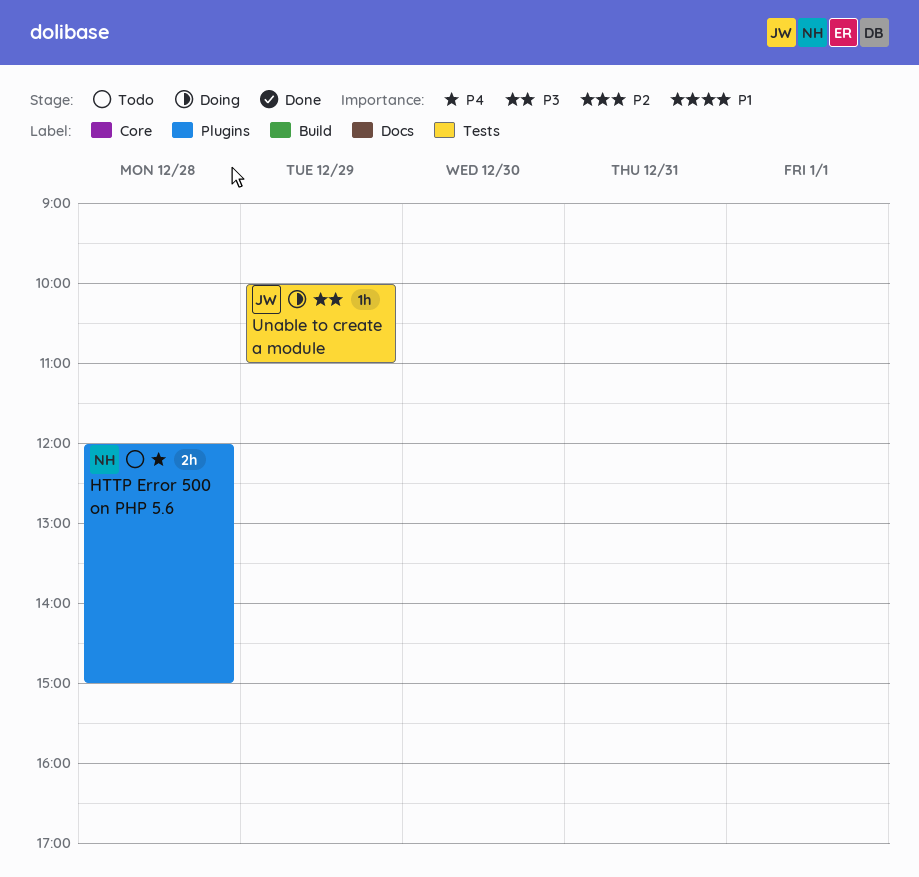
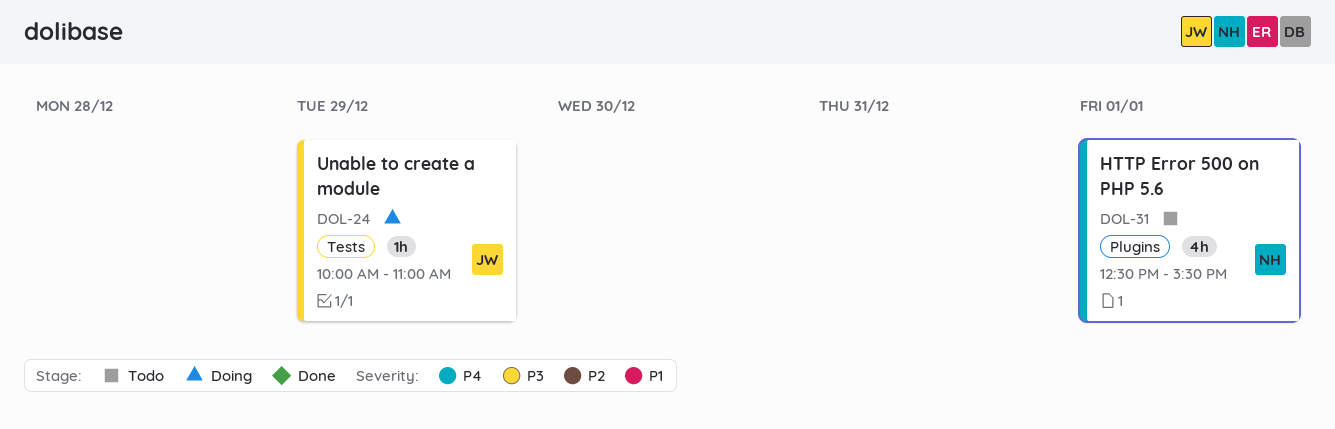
HTTP Error 500 on PHP 5.6, estimate: 2h -> 4h
HTTP Error 500 on PHP 5.6, day: Dec 28 -> Jan 1
HTTP Error 500 on PHP 5.6, begins: 12:00 -> 12:30
HTTP Error 500 on PHP 5.6, ends: 15:00 -> 15:30

